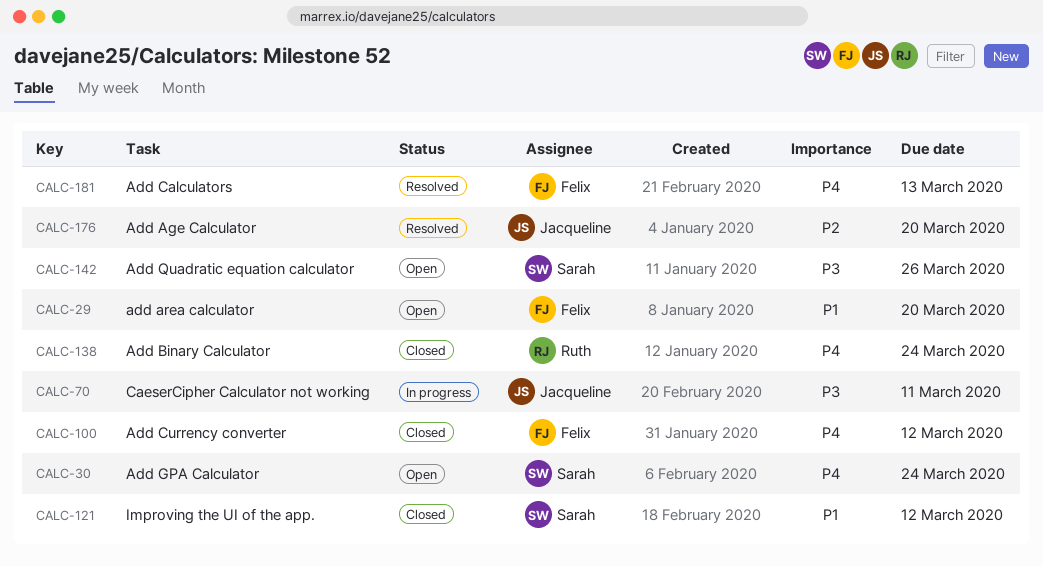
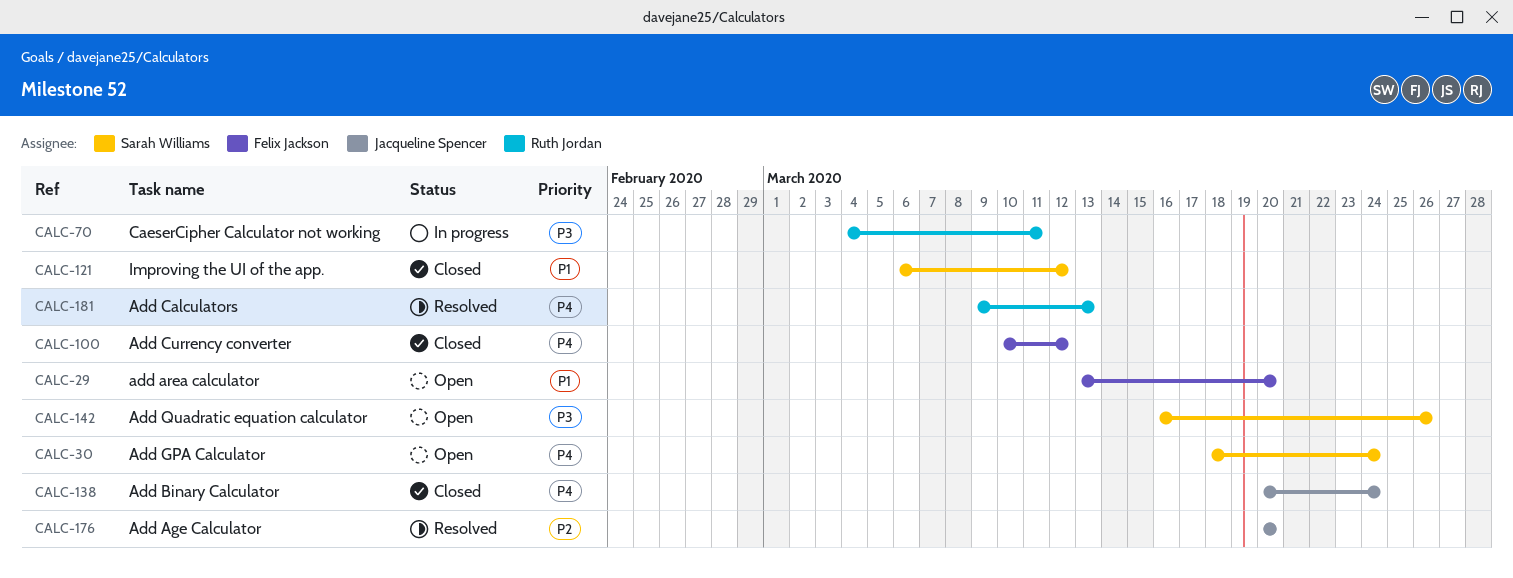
CALC-70, owner: Jacqueline Spencer -> Ruth Jordan
CALC-138, owner: Ruth Jordan -> Jacqueline Spencer
CALC-181, owner: Felix Jackson -> Ruth Jordan

